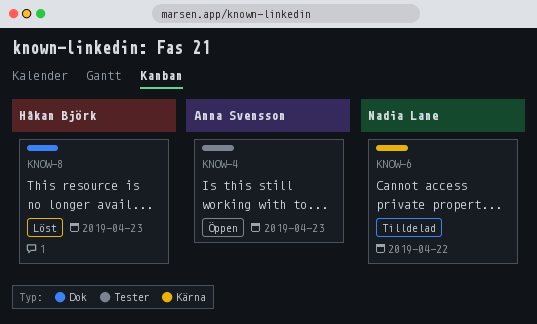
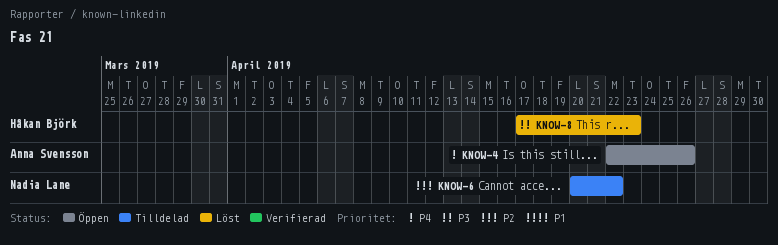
KNOW-4, due: Apr 23 -> Apr 26

